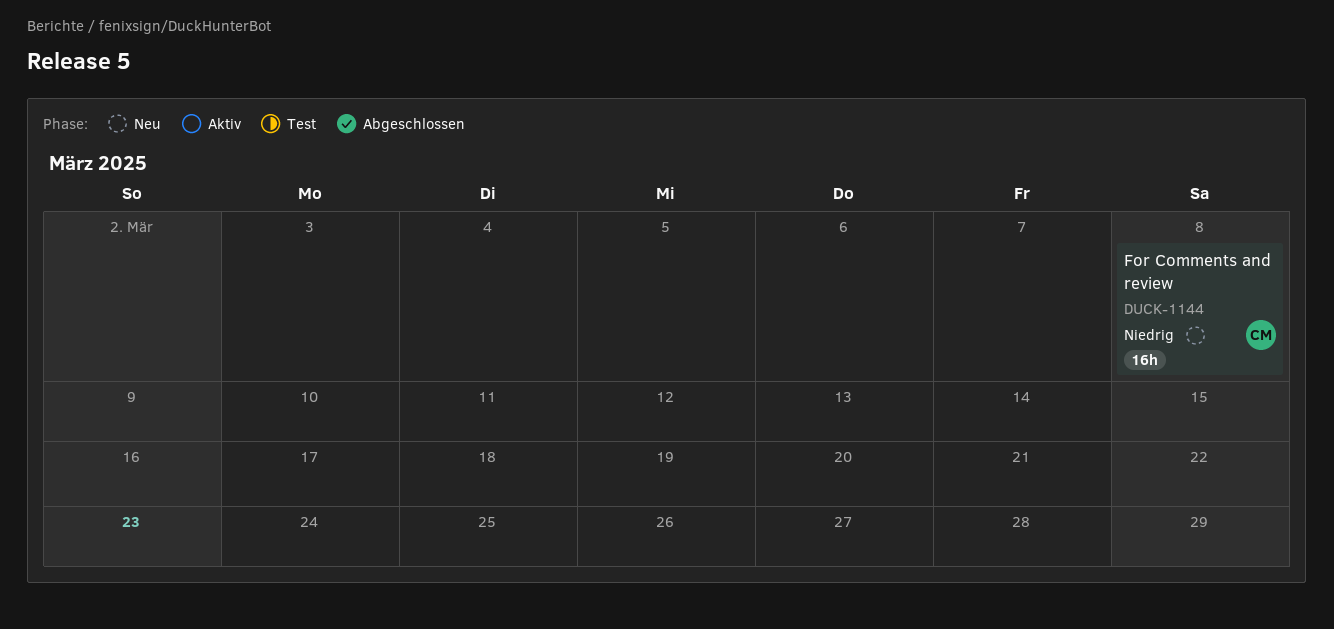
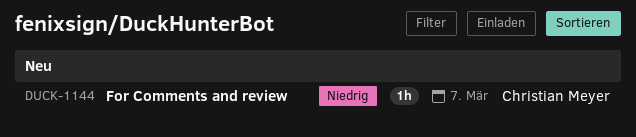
DUCK-1144, estimate: 16h -> 1h
DUCK-1144, due: Mar 8 -> Mar 7

